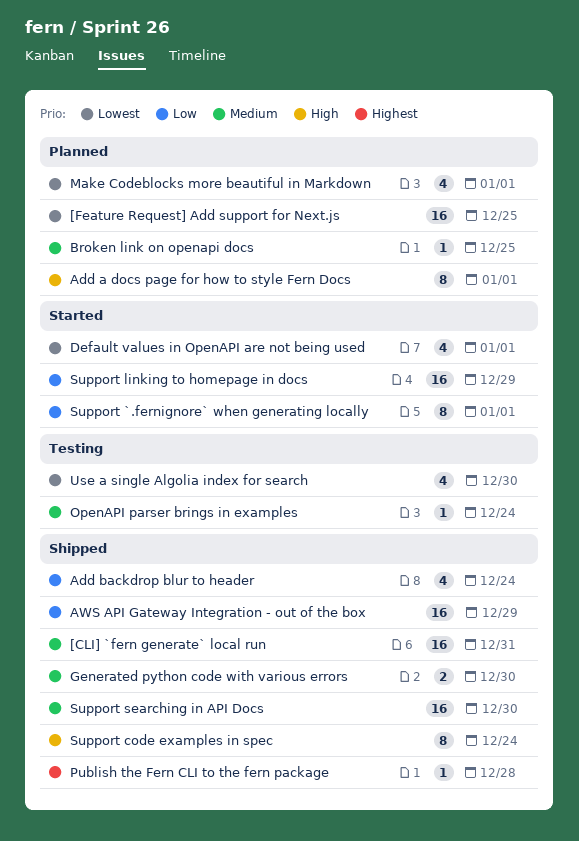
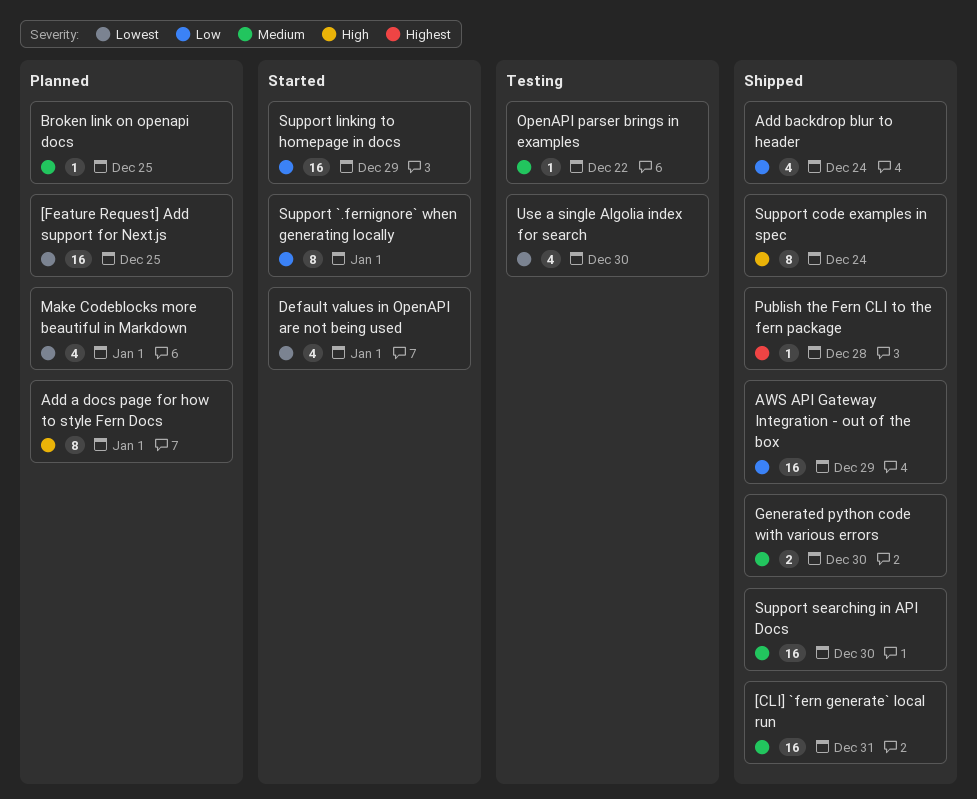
OpenAPI parser brings in examples, due: Dec 24 -> Dec 22

